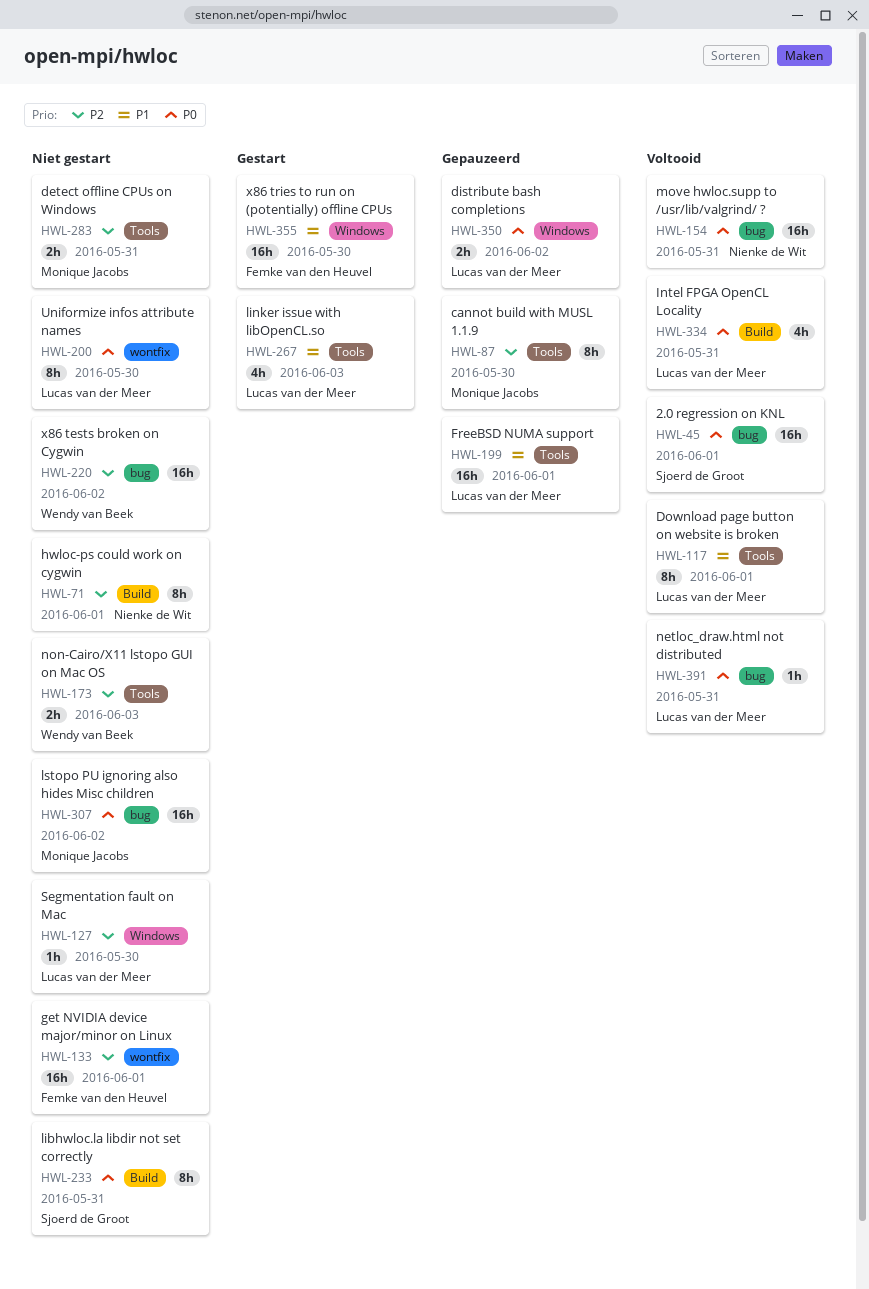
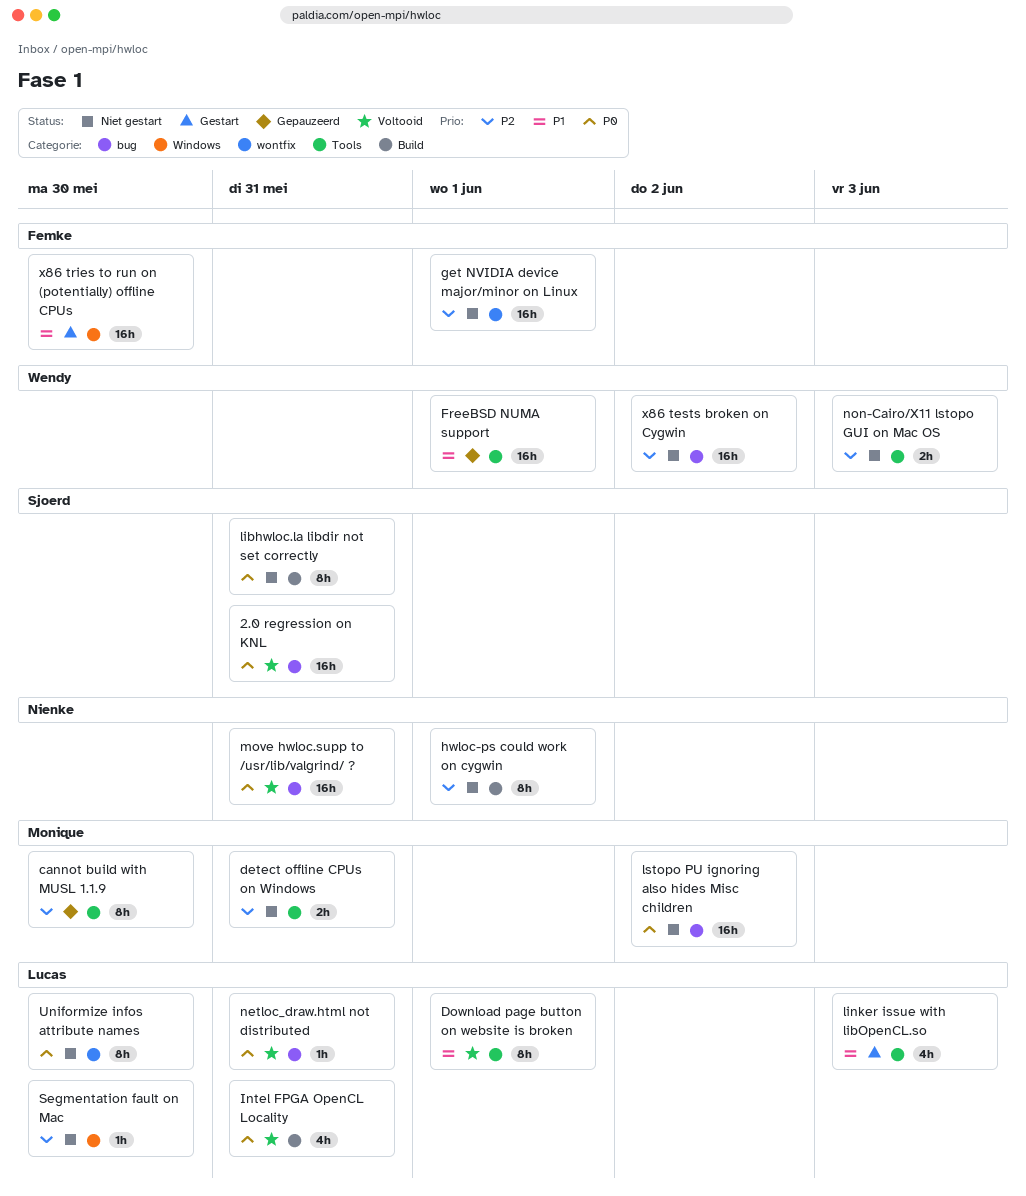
2.0 regression on KNL, due: Jun 1 -> May 31
distribute bash completions: present -> none
FreeBSD NUMA support, owner: Lucas van der Meer -> Wendy van Beek

